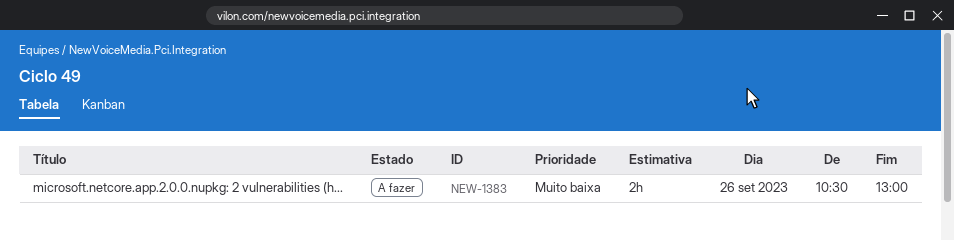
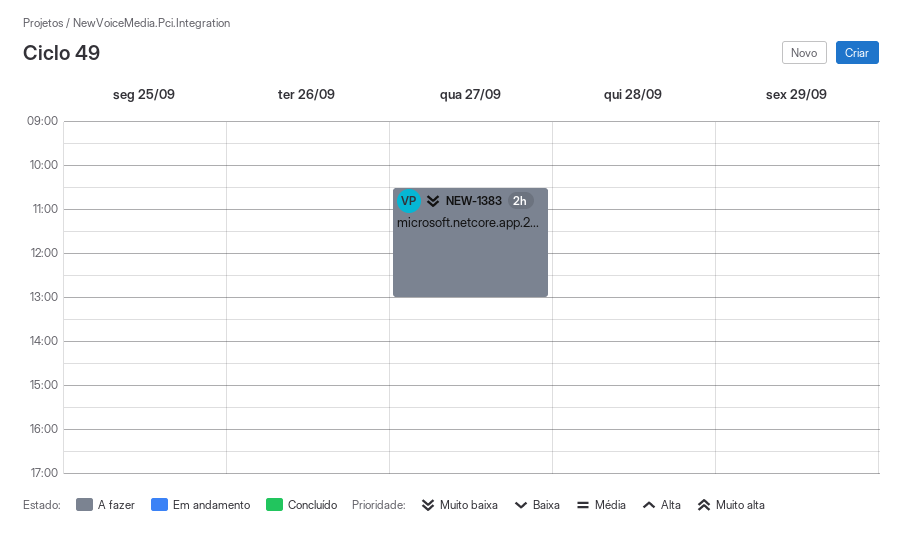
NEW-1383, day: Sep 26 -> Sep 27

